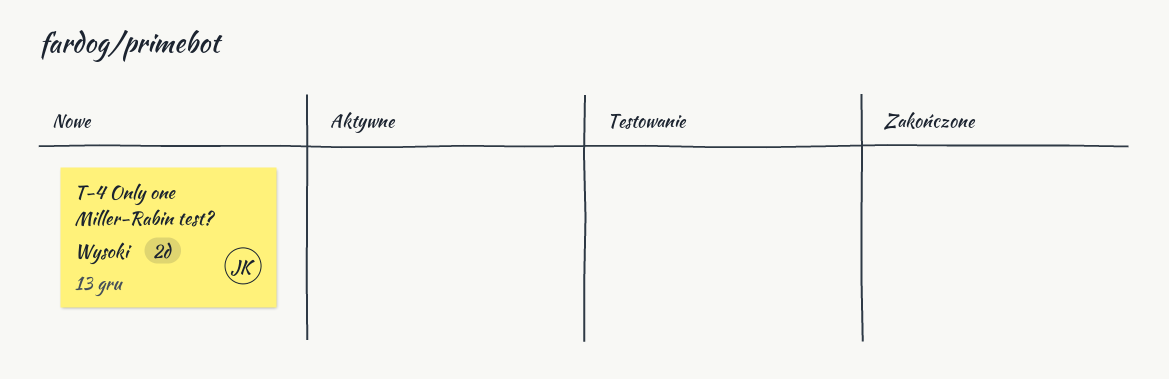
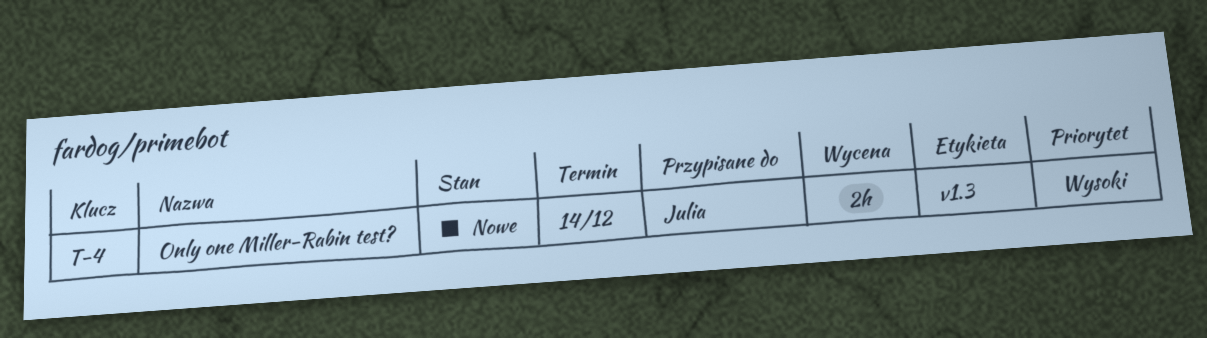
T-4, estimate: 2d -> 2h
T-4, due: Dec 13 -> Dec 14

